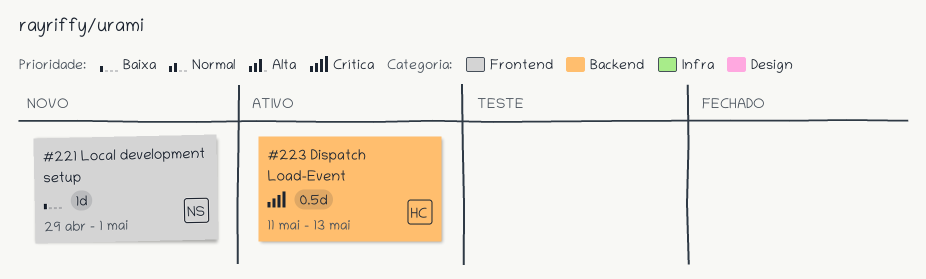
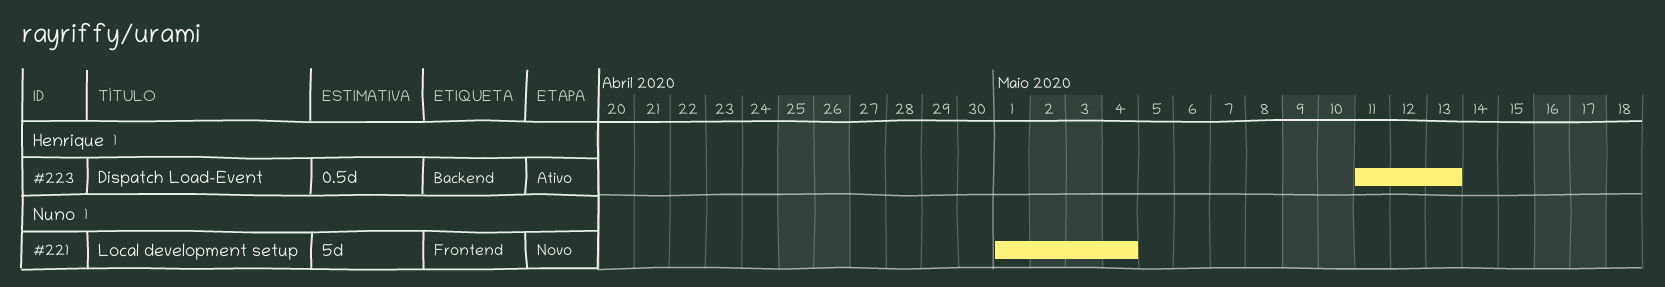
#221, estimate: 1d -> 5d
#221, start: Apr 29 -> May 1
#221, due: May 1 -> May 4

